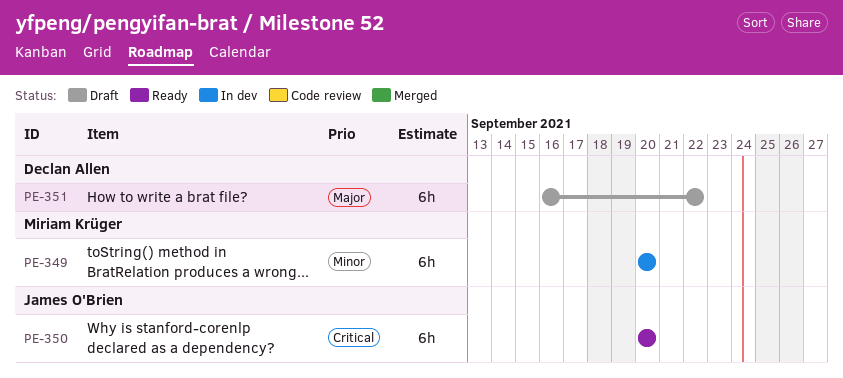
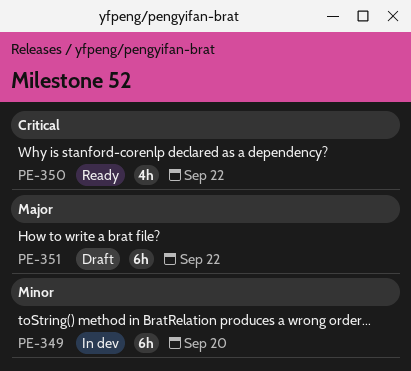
PE-350, estimate: 6h -> 4h
PE-350, due: Sep 20 -> Sep 22

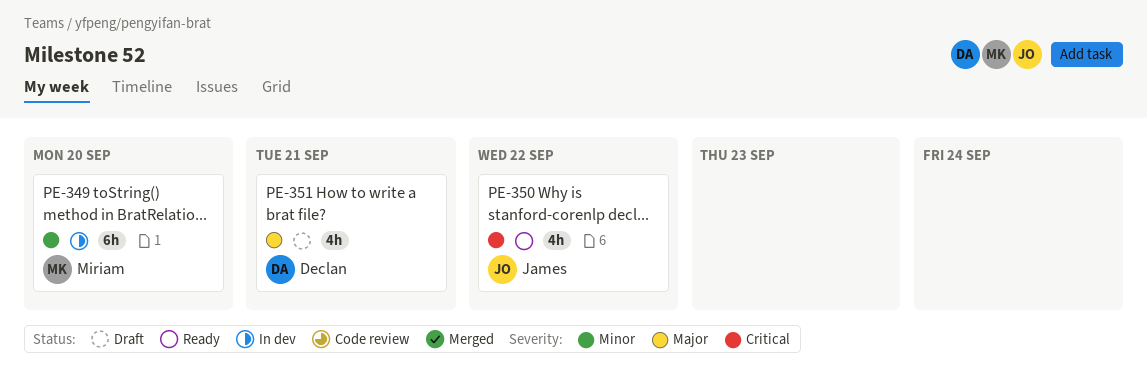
PE-351, estimate: 6h -> 4h
PE-351, due: Sep 22 -> Sep 21

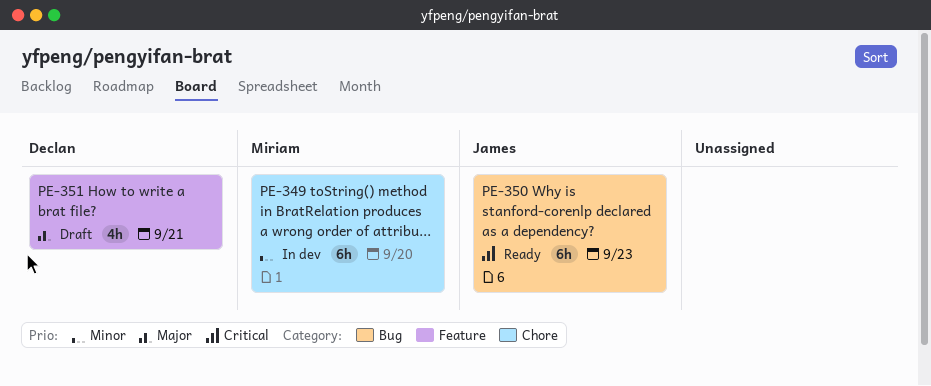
PE-350, estimate: 4h -> 6h
PE-350, due: Sep 22 -> Sep 23

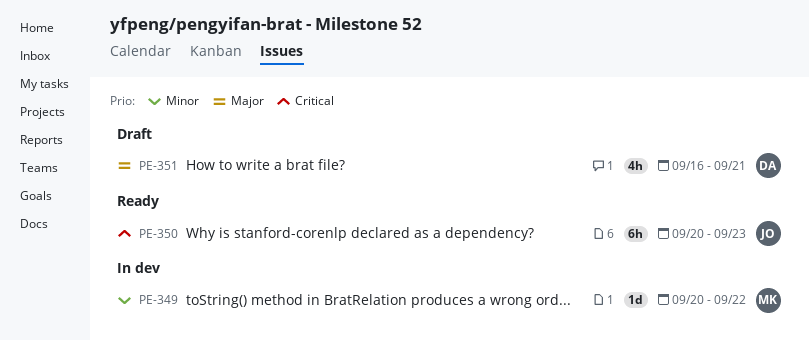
PE-349, estimate: 6h -> 1d
PE-349, due: Sep 20 -> Sep 22

